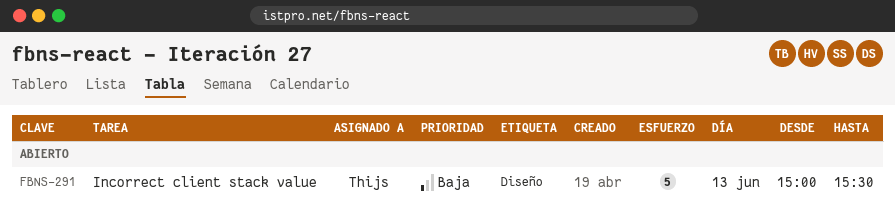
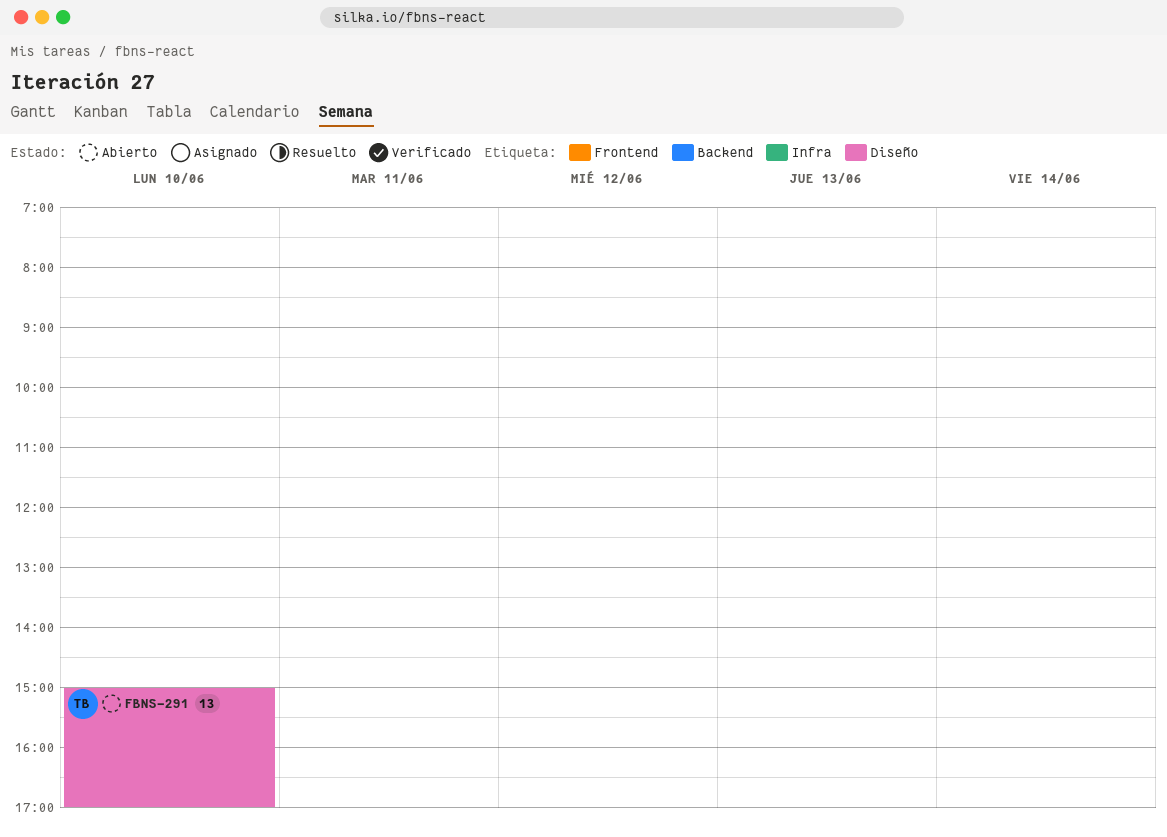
FBNS-291, estimate: 5 -> 13
FBNS-291, day: Jun 13 -> Jun 10
FBNS-291, ends: 15:30 -> 17:00

